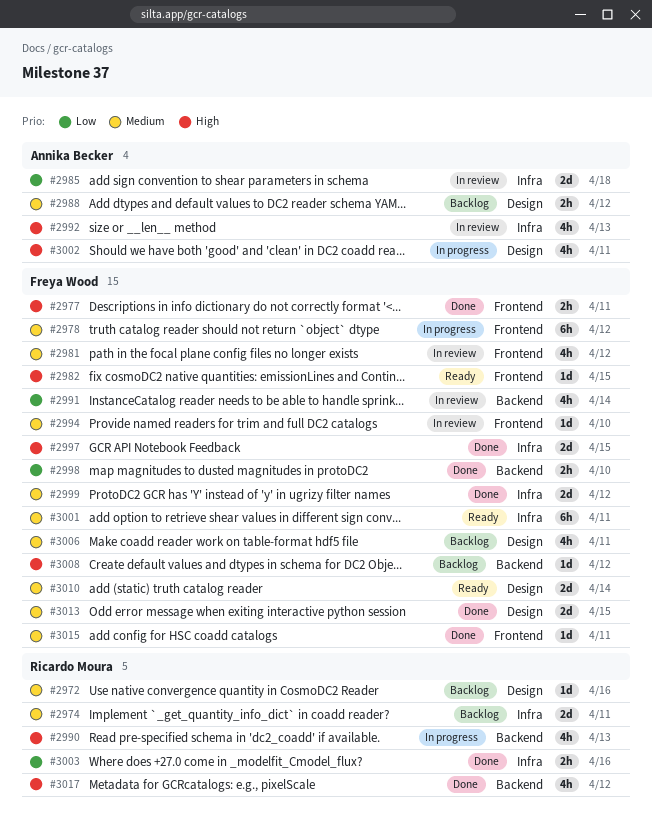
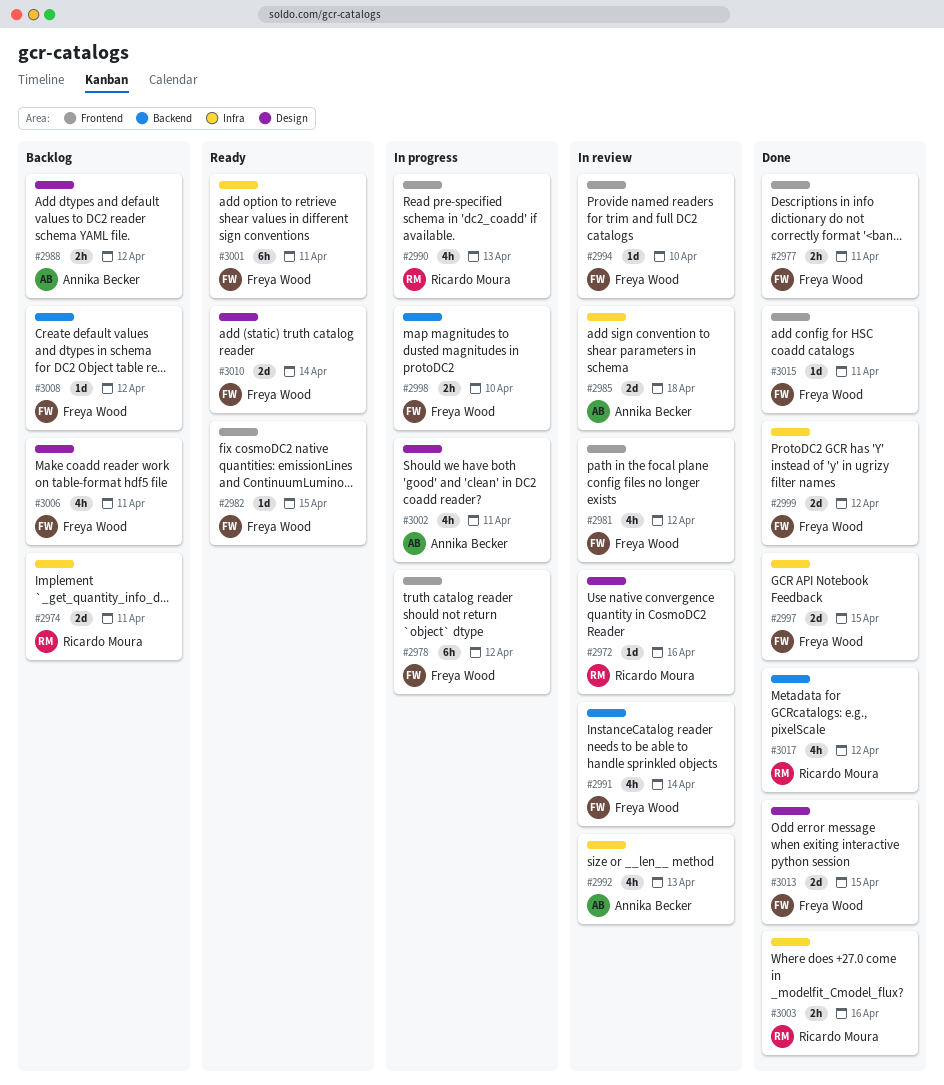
#2972, status: Backlog -> In review
#2990, label: Backend -> Frontend
#2998, status: Done -> In progress

